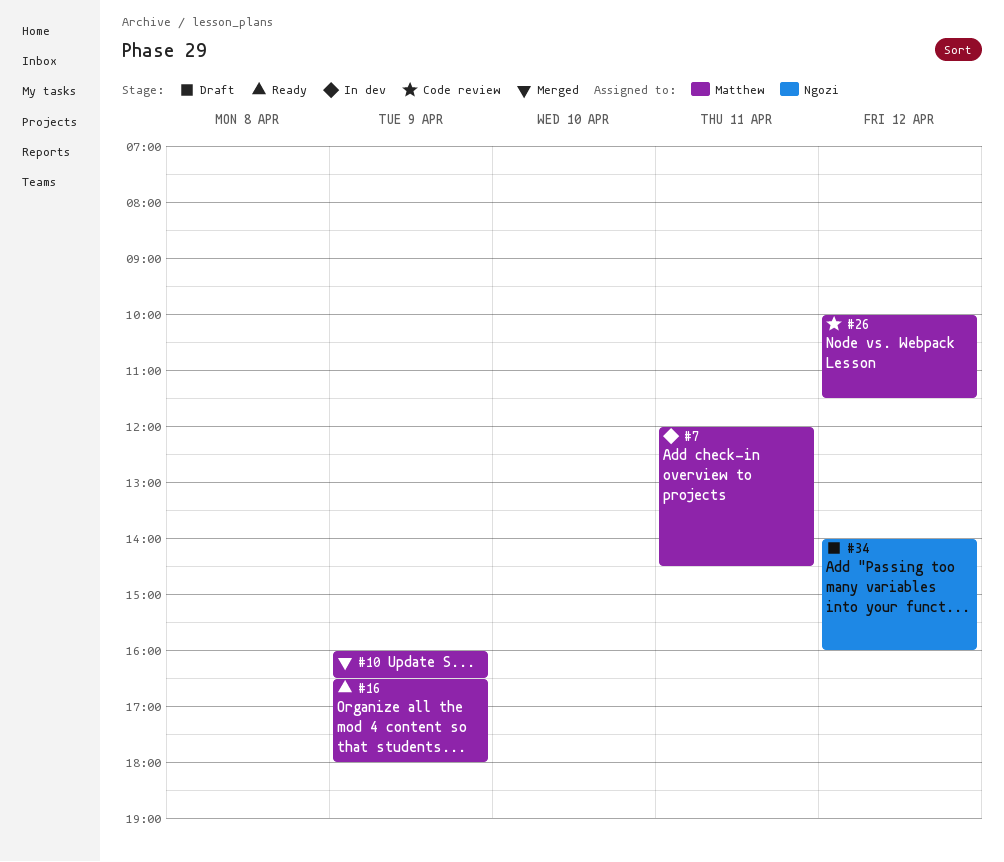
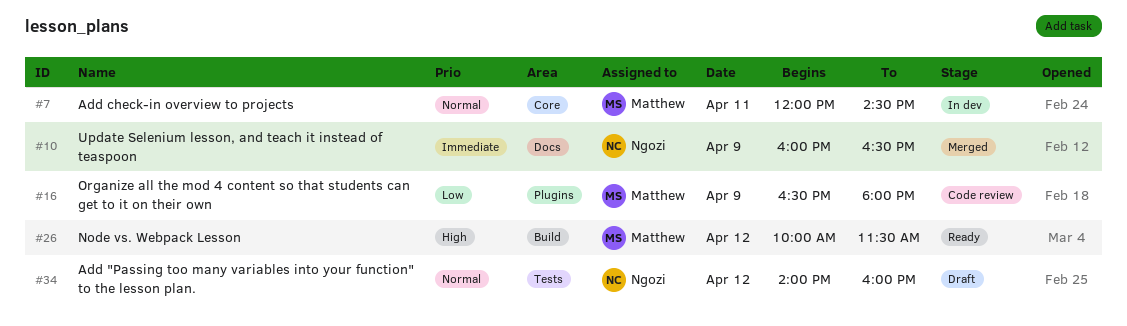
#10, owner: Matthew -> Ngozi
#16, status: Ready -> Code review
#26, status: Code review -> Ready

